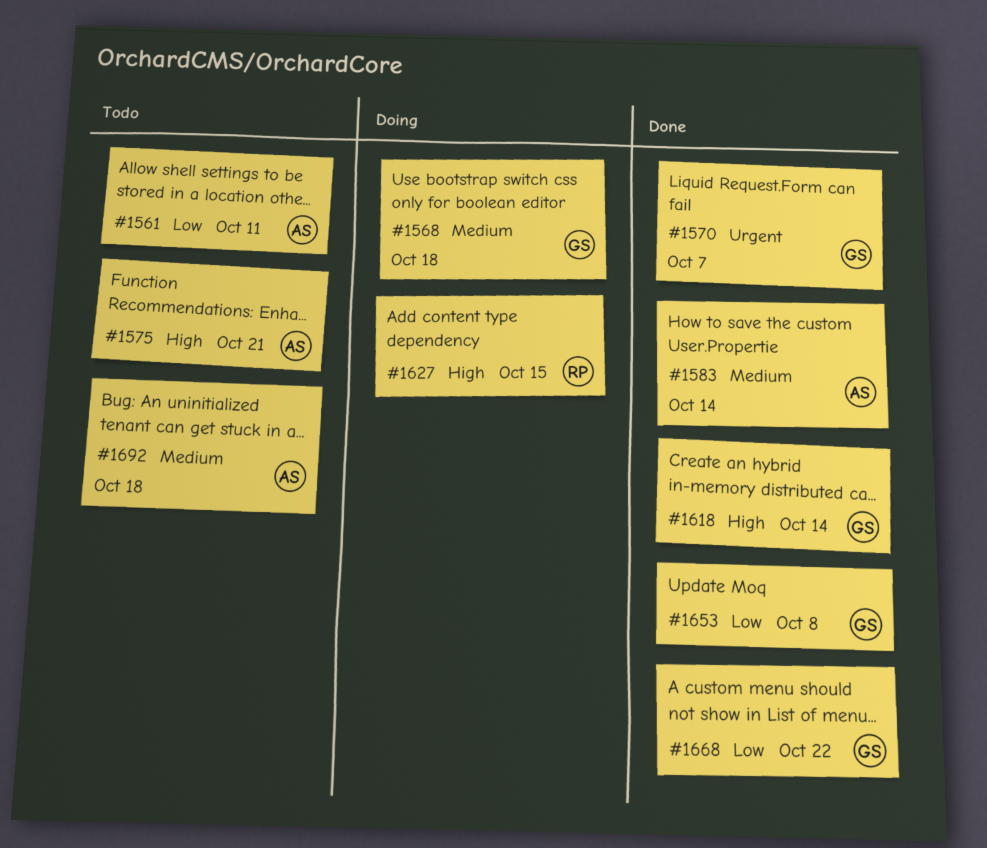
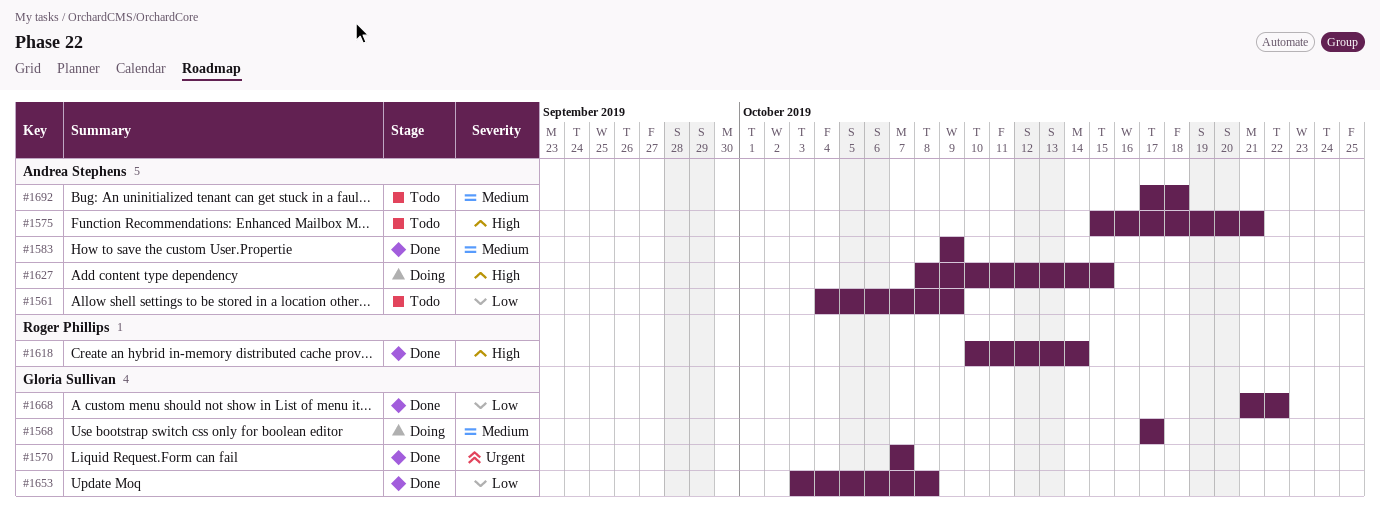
#1561, due: Oct 11 -> Oct 9
#1568, due: Oct 18 -> Oct 17
#1583, due: Oct 14 -> Oct 9
#1618, owner: Gloria Sullivan -> Roger Phillips
#1627, owner: Roger Phillips -> Andrea Stephens

